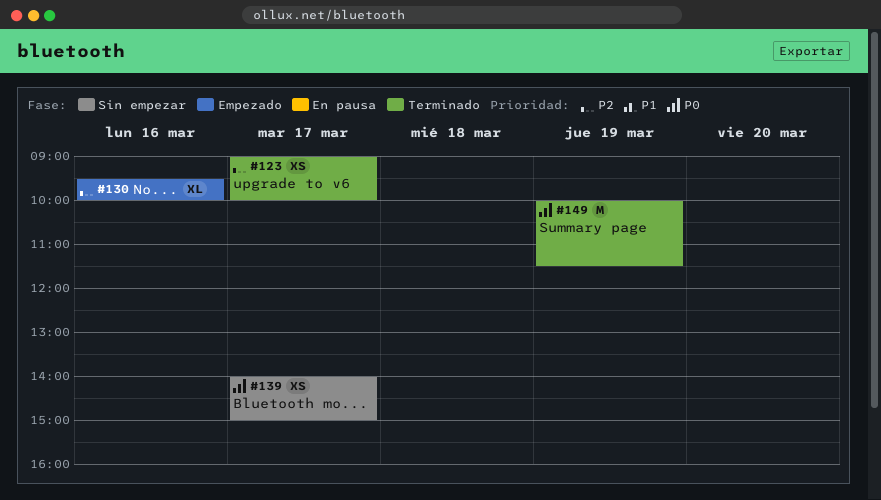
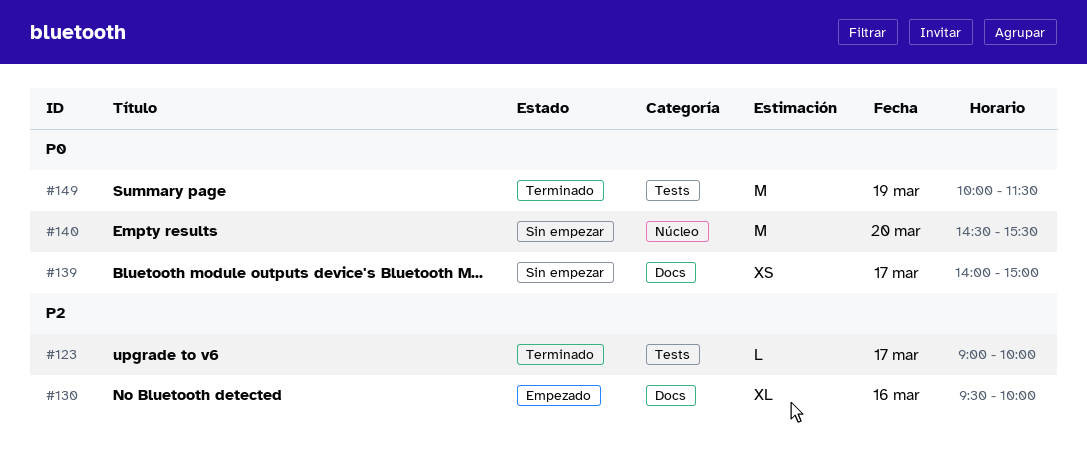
#123, estimate: XS -> L
#140: none -> present

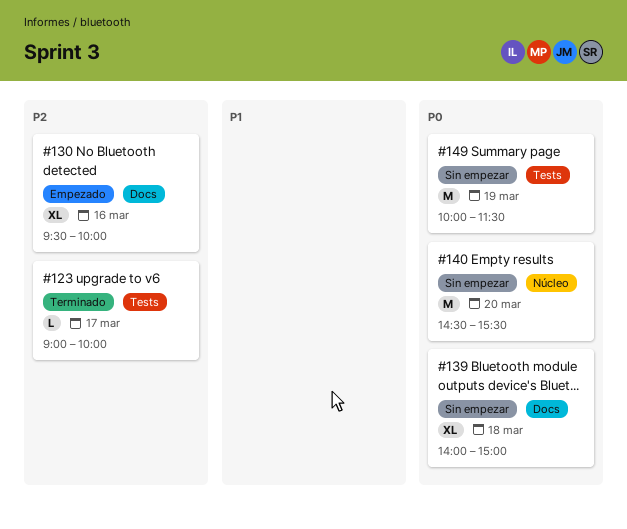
#139, estimate: XS -> XL
#139, day: Mar 17 -> Mar 18
#149, status: Terminado -> Sin empezar

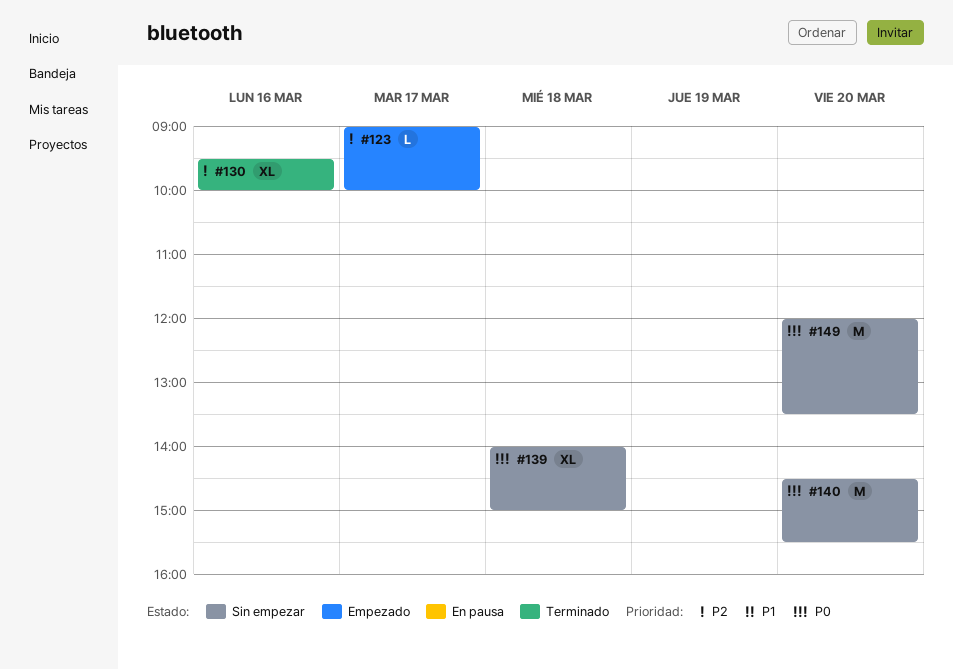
#123, status: Terminado -> Empezado
#130, status: Empezado -> Terminado
#149, day: Mar 19 -> Mar 20
#149, begins: 10:00 -> 12:00
#149, ends: 11:30 -> 13:30

